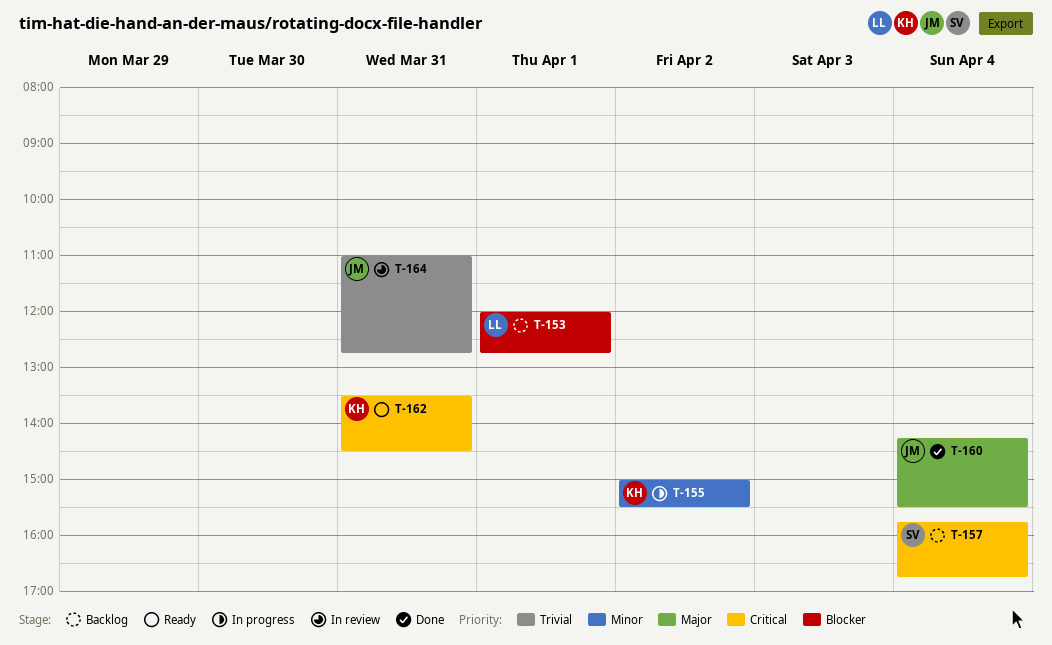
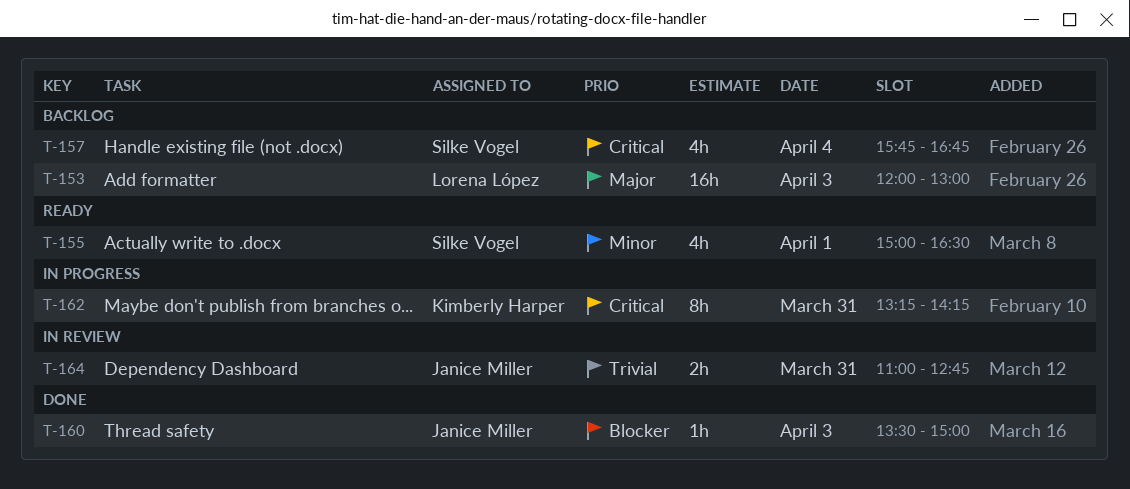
T-153, priority: Blocker -> Major
T-153, day: Apr 1 -> Apr 3
T-153, ends: 12:45 -> 13:00
T-155, status: In progress -> Ready
T-155, owner: Kimberly Harper -> Silke Vogel
T-155, day: Apr 2 -> Apr 1
T-155, ends: 15:30 -> 16:30
T-160, priority: Major -> Blocker
T-160, day: Apr 4 -> Apr 3
T-160, begins: 14:15 -> 13:30
T-160, ends: 15:30 -> 15:00
T-162, status: Ready -> In progress
T-162, begins: 13:30 -> 13:15
T-162, ends: 14:30 -> 14:15

